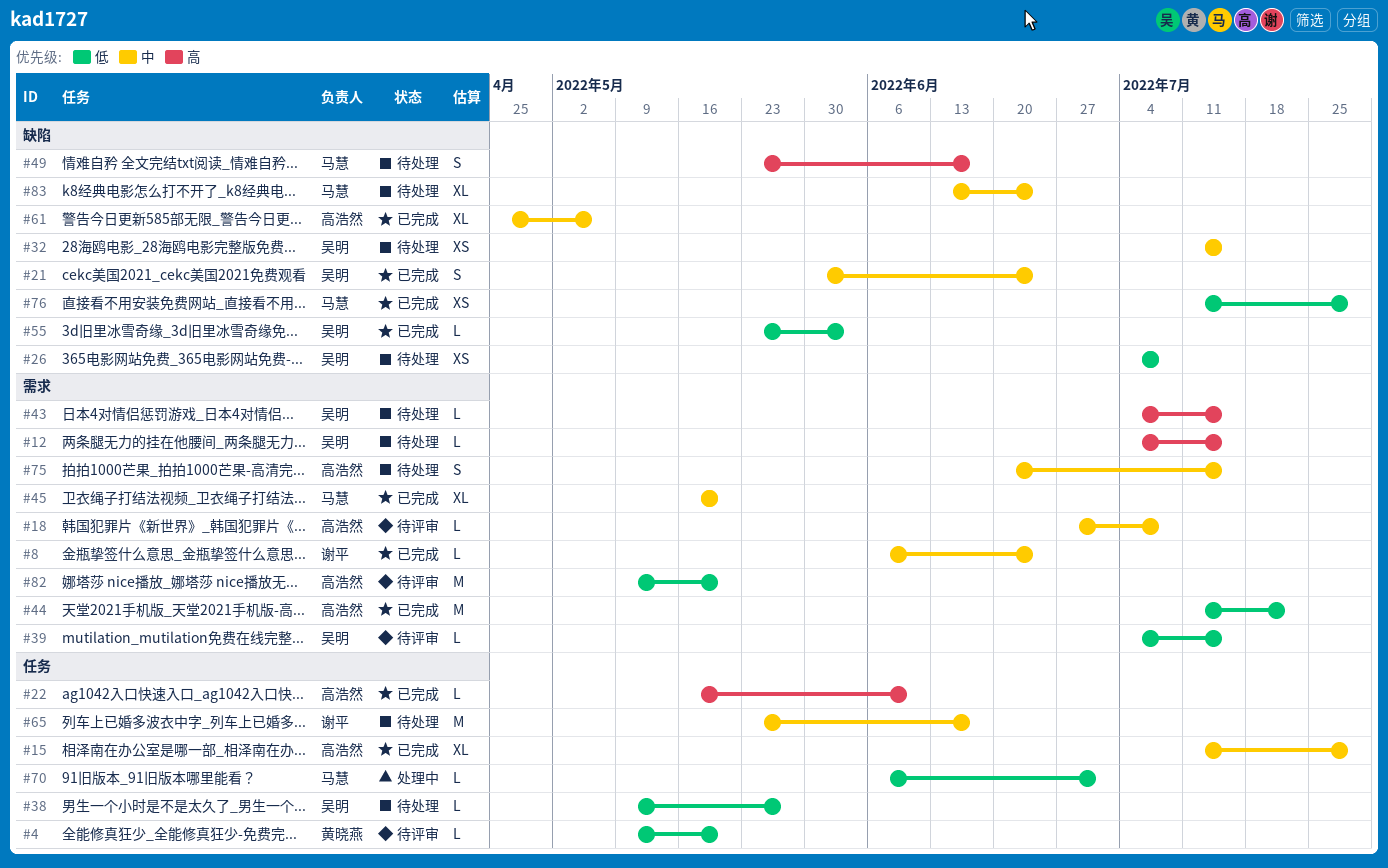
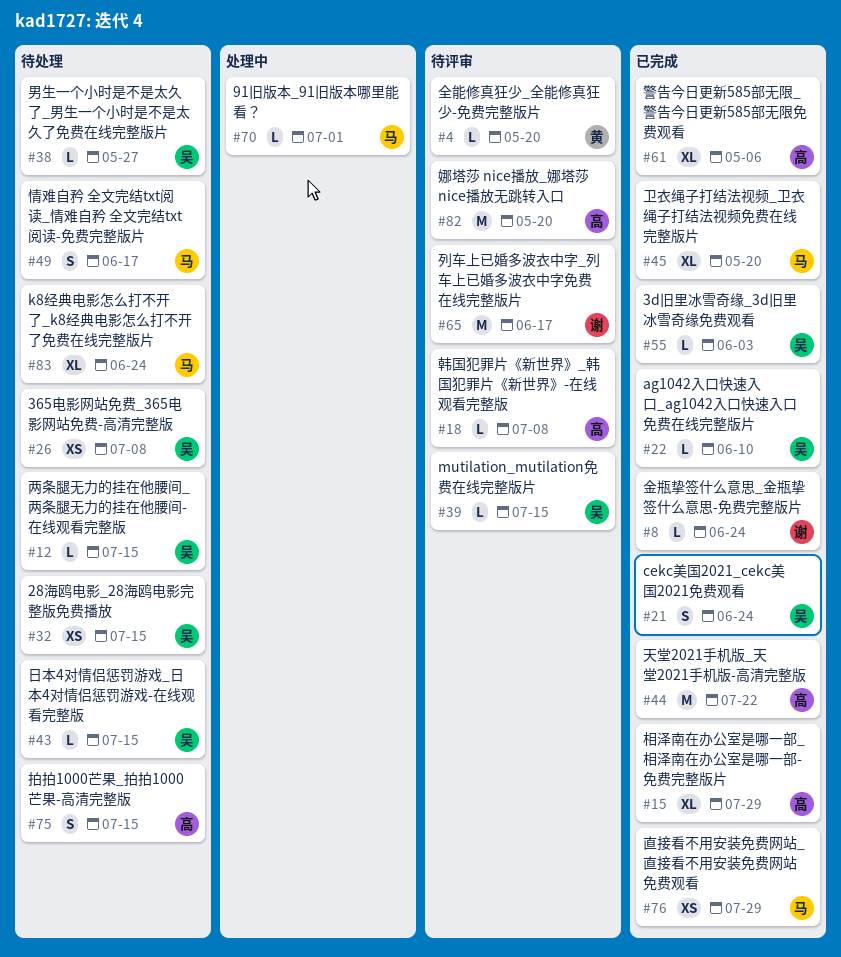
#22, owner: 高浩然 -> 吴明
#65, status: 待处理 -> 待评审

